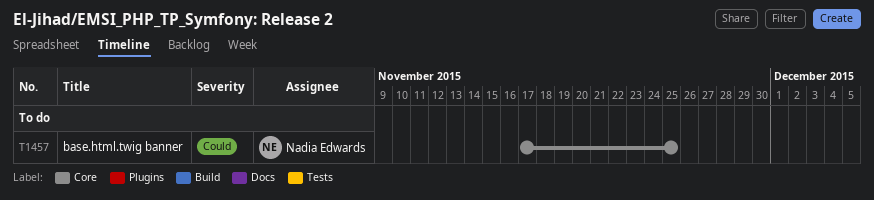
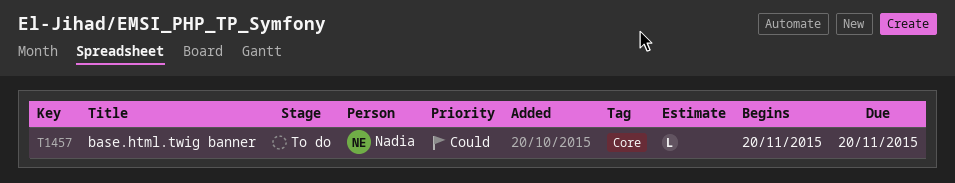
T1457, start: Nov 17 -> Nov 20
T1457, due: Nov 25 -> Nov 20

